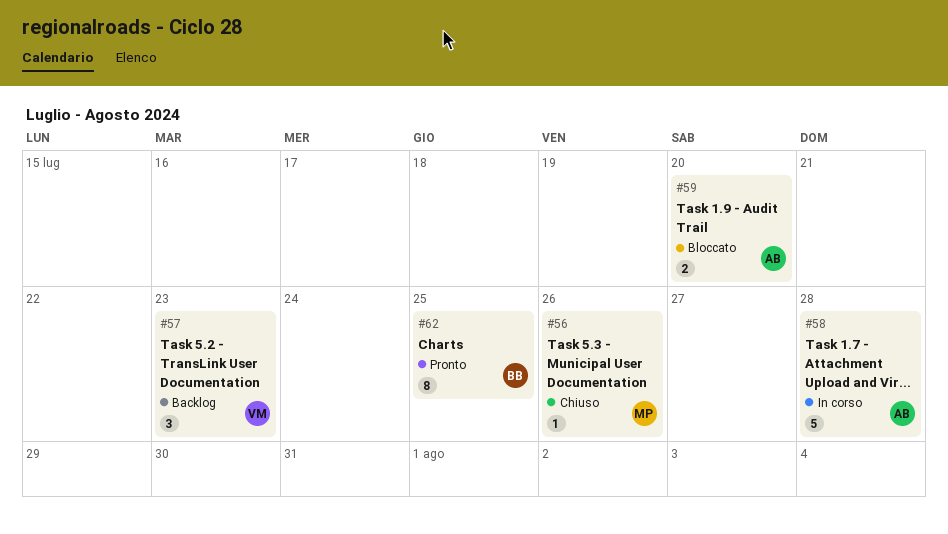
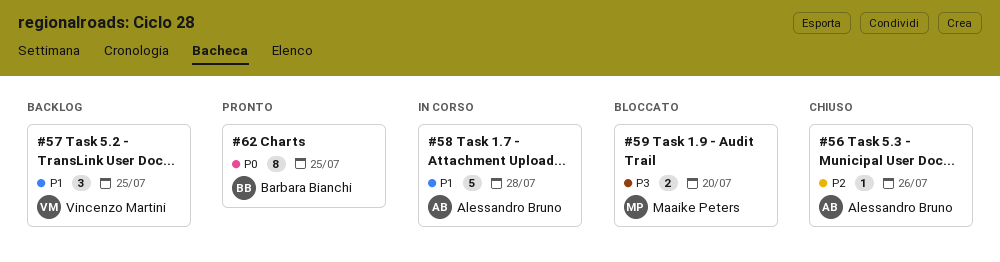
#56, owner: Maaike Peters -> Alessandro Bruno
#57, due: Jul 23 -> Jul 25
#59, owner: Alessandro Bruno -> Maaike Peters

